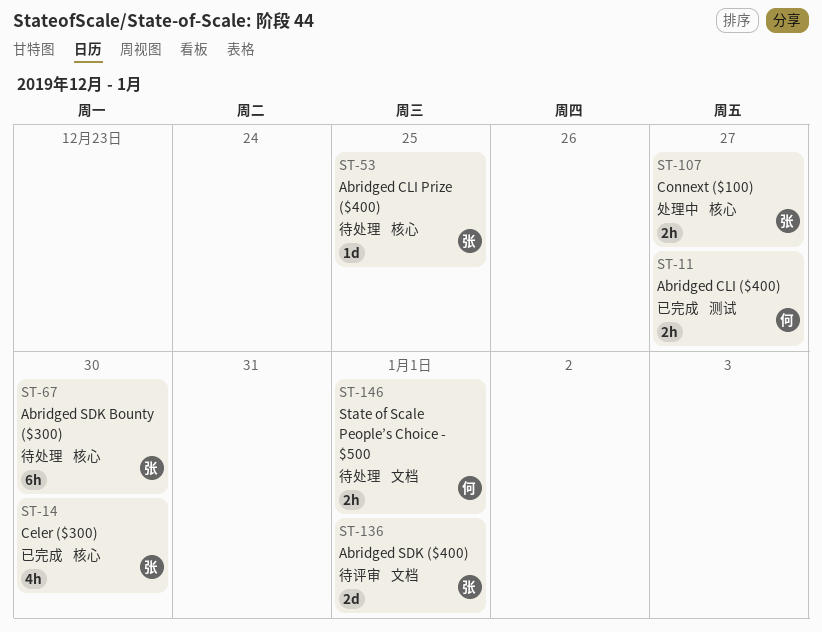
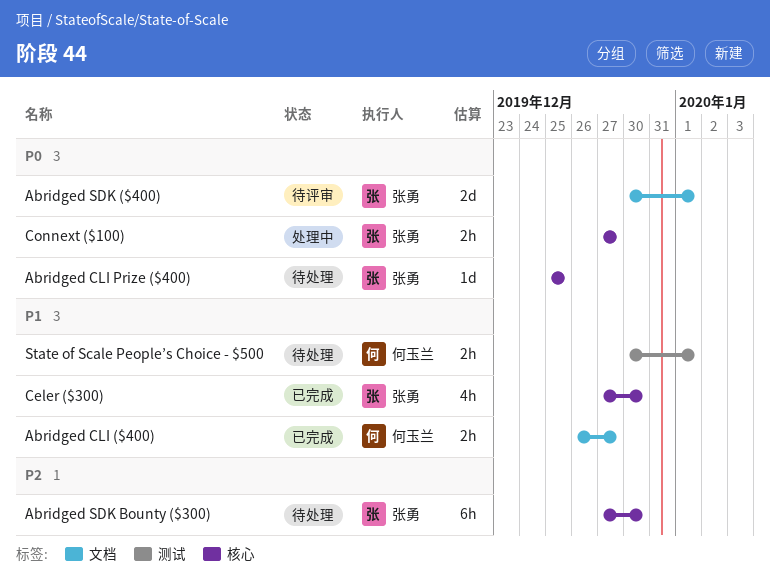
Abridged CLI ($400), label: 测试 -> 文档
State of Scale People’s Choice - $500, label: 文档 -> 测试

